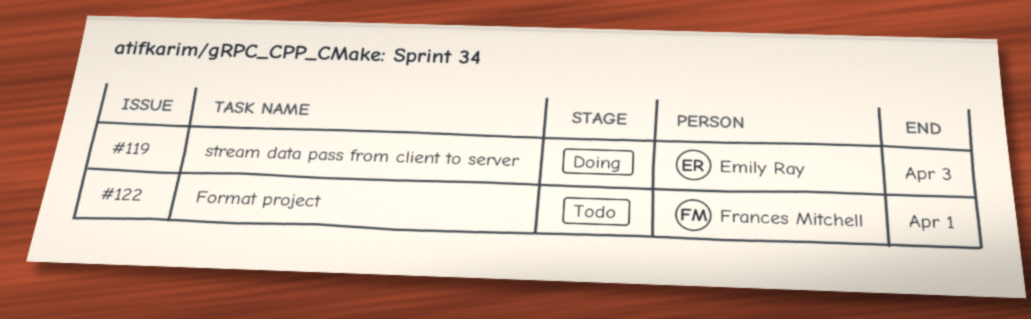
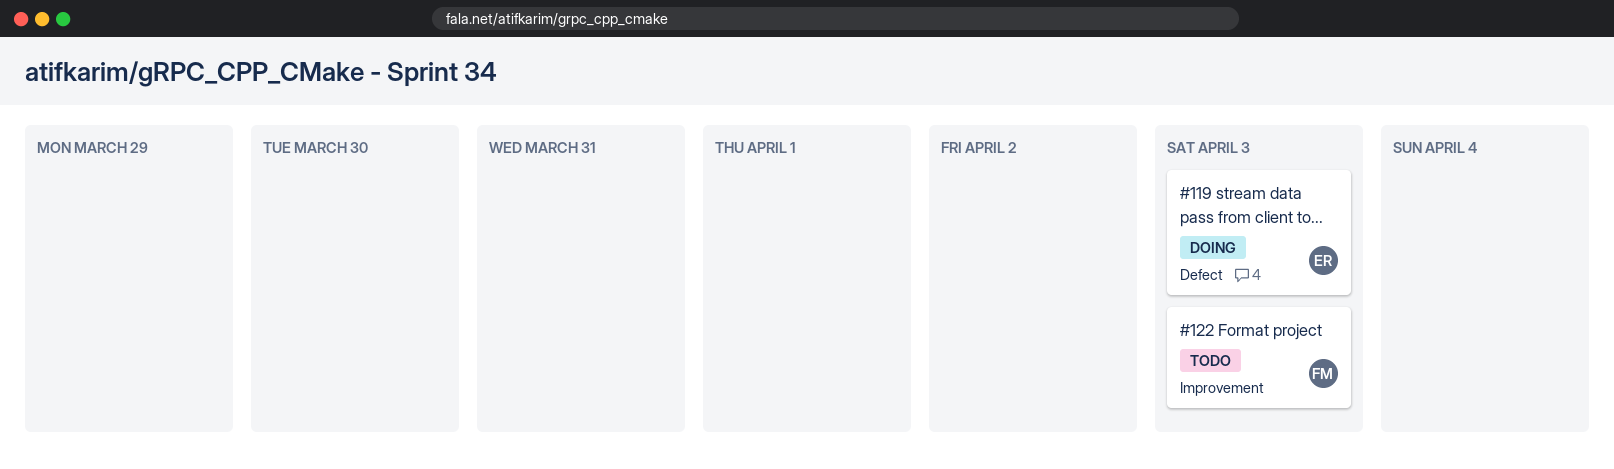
#122, due: Apr 1 -> Apr 3

